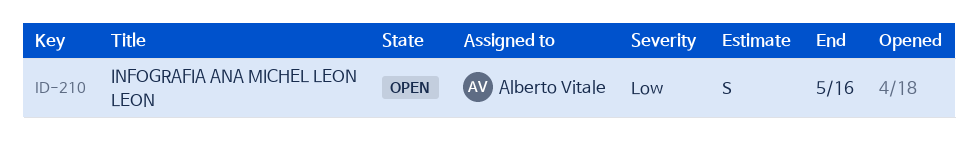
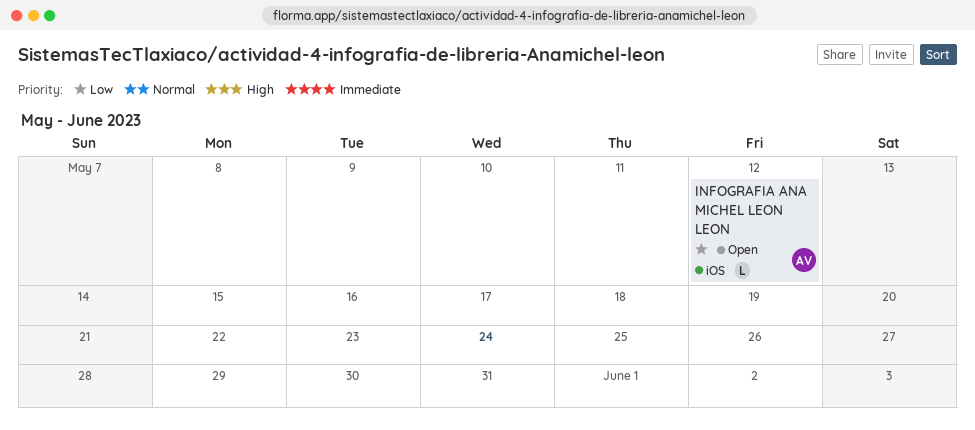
INFOGRAFIA ANA MICHEL LEON LEON, estimate: S -> L
INFOGRAFIA ANA MICHEL LEON LEON, due: May 16 -> May 12

